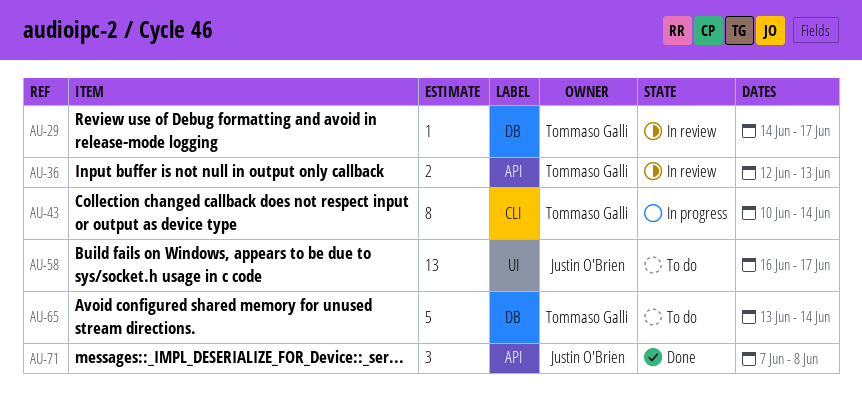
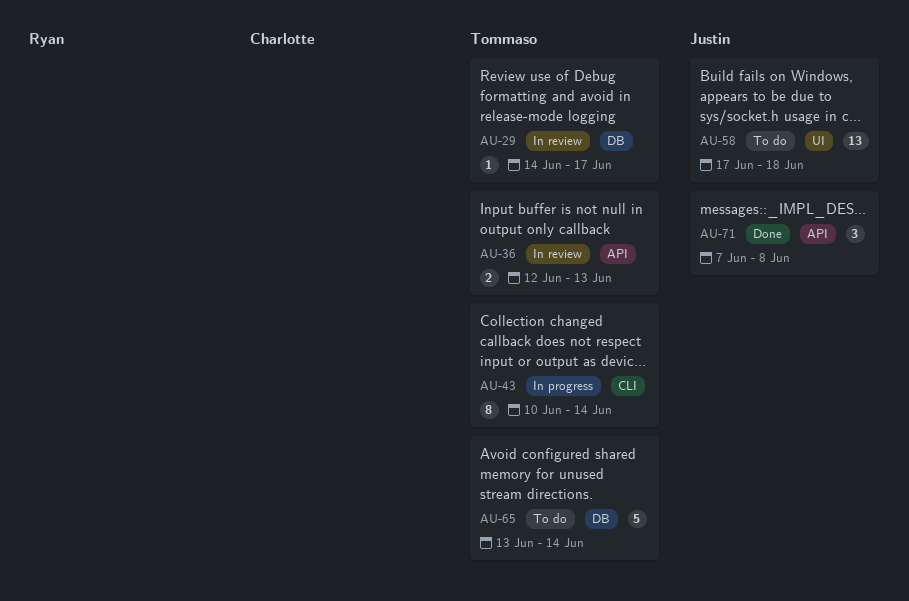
AU-58, start: Jun 16 -> Jun 17
AU-58, due: Jun 17 -> Jun 18

